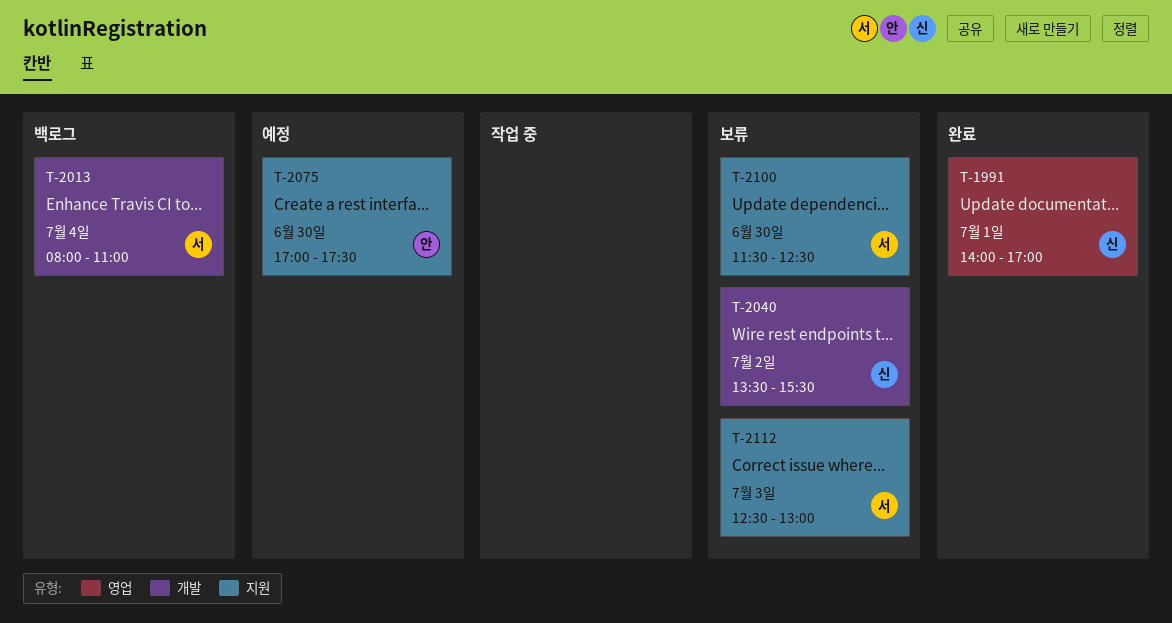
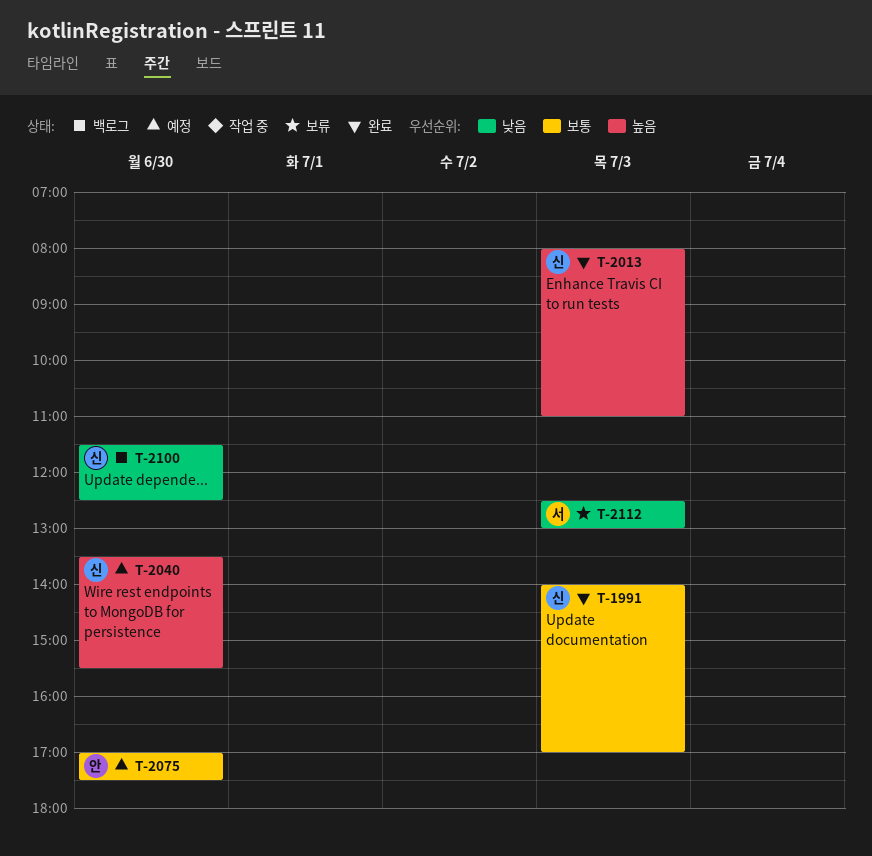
T-1991, day: Jul 1 -> Jul 3
T-2013, status: 백로그 -> 완료
T-2013, owner: 서 -> 신
T-2013, day: Jul 4 -> Jul 3
T-2040, status: 보류 -> 예정
T-2040, day: Jul 2 -> Jun 30
T-2100, status: 보류 -> 백로그
T-2100, owner: 서 -> 신

